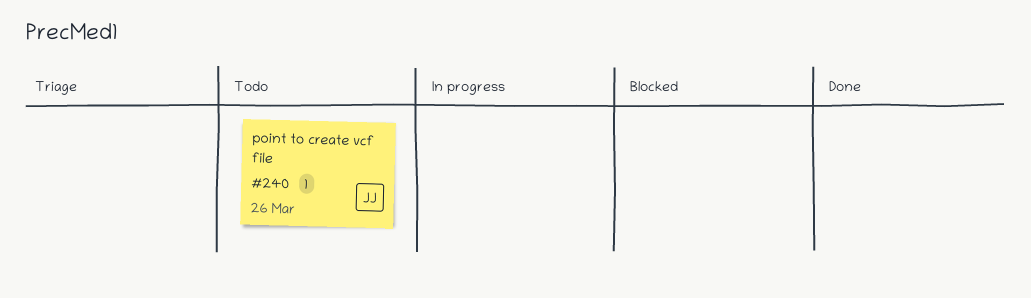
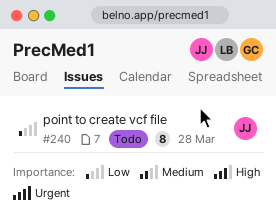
#240, estimate: 1 -> 8
#240, due: Mar 26 -> Mar 28

